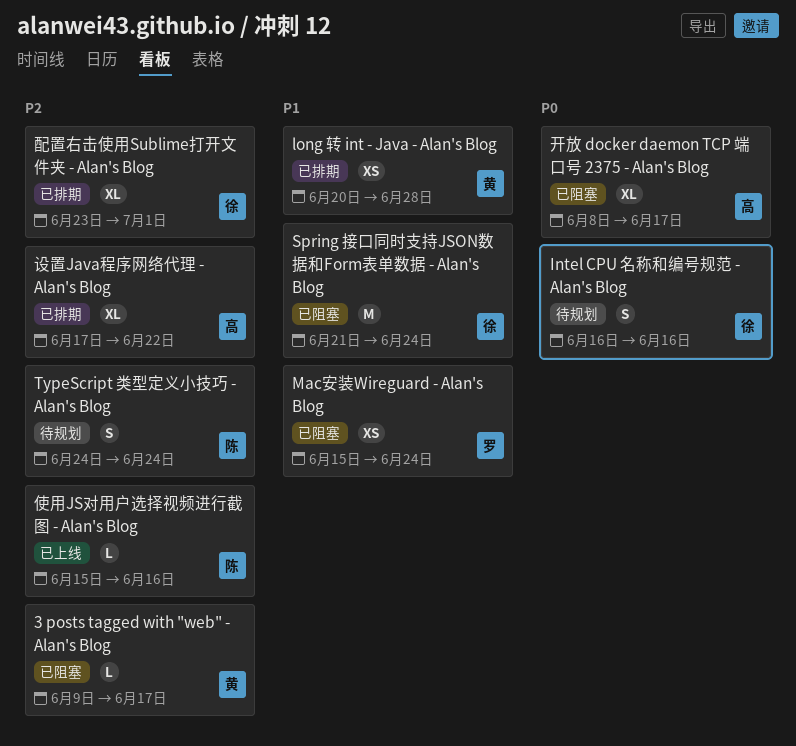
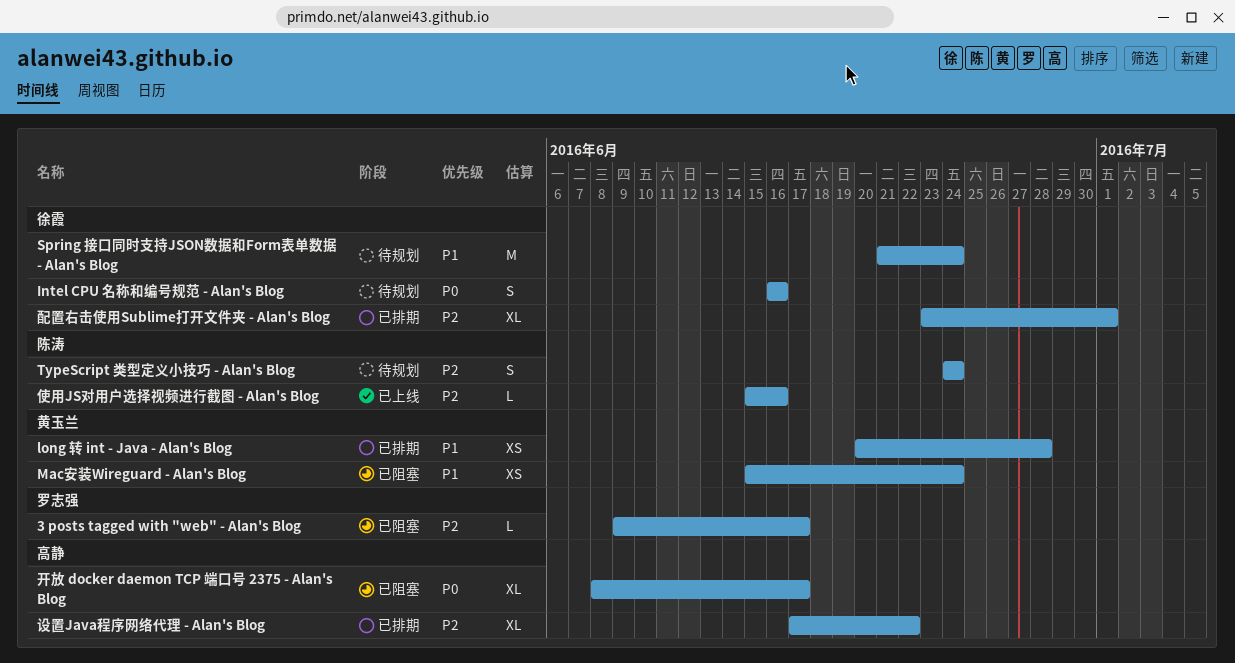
3 posts tagged with "web" - Alan's Blog, owner: 黄玉兰 -> 罗志强
Mac安装Wireguard - Alan's Blog, owner: 罗志强 -> 黄玉兰
Spring 接口同时支持JSON数据和Form表单数据 - Alan's Blog, status: 已阻塞 -> 待规划

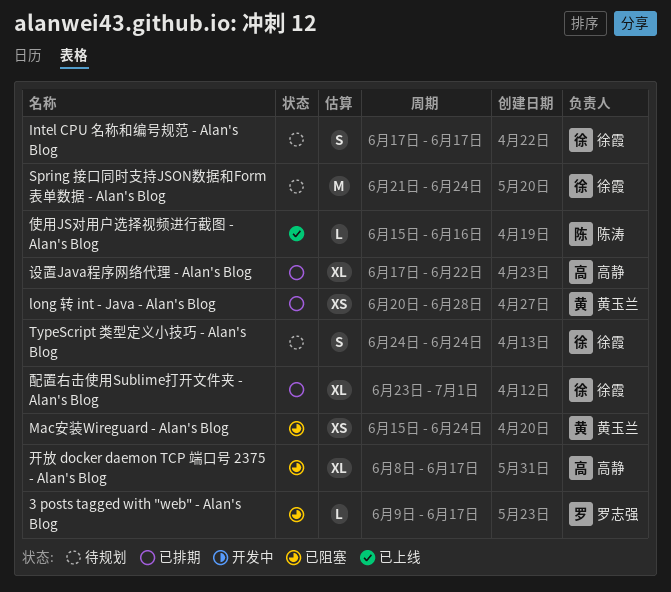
Intel CPU 名称和编号规范 - Alan's Blog, start: Jun 16 -> Jun 17
Intel CPU 名称和编号规范 - Alan's Blog, due: Jun 16 -> Jun 17
TypeScript 类型定义小技巧 - Alan's Blog, owner: 陈涛 -> 徐霞

